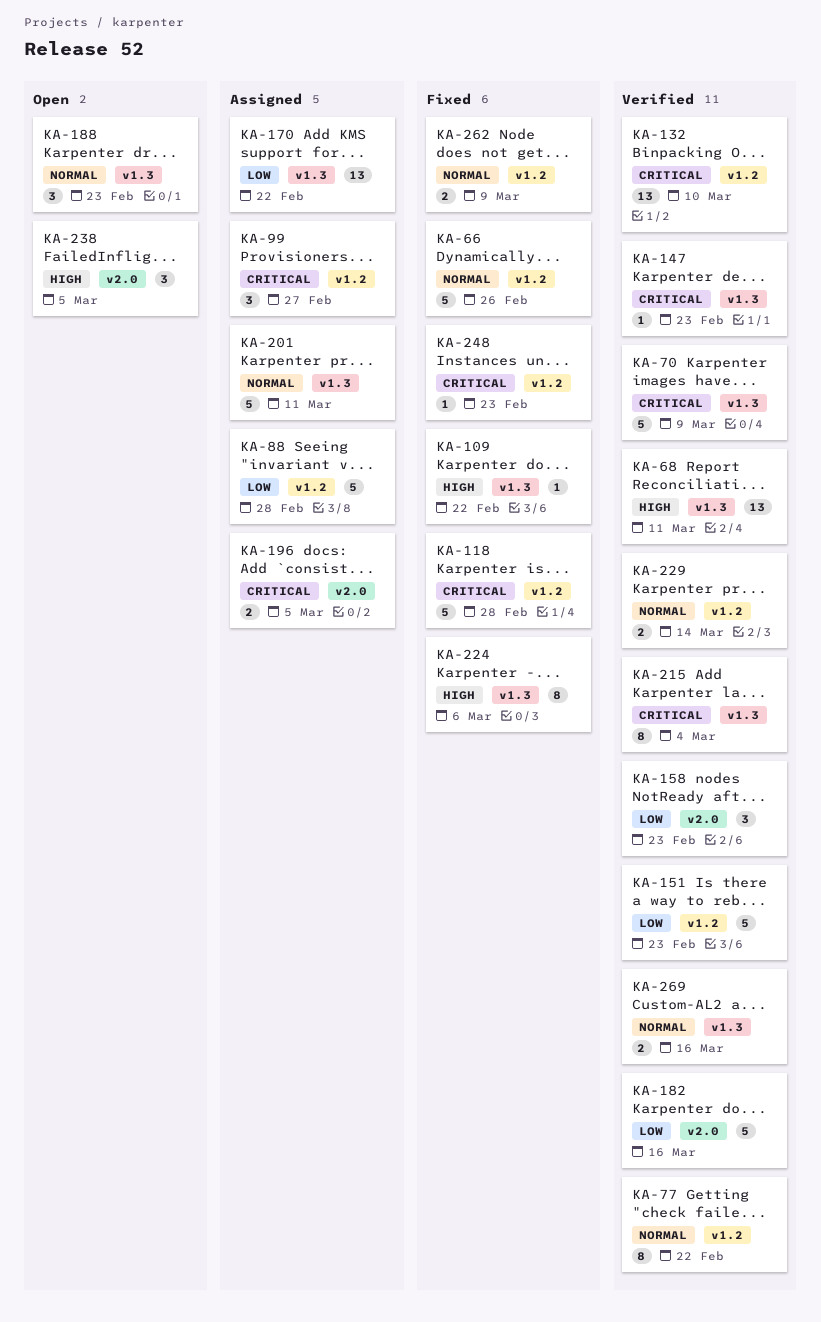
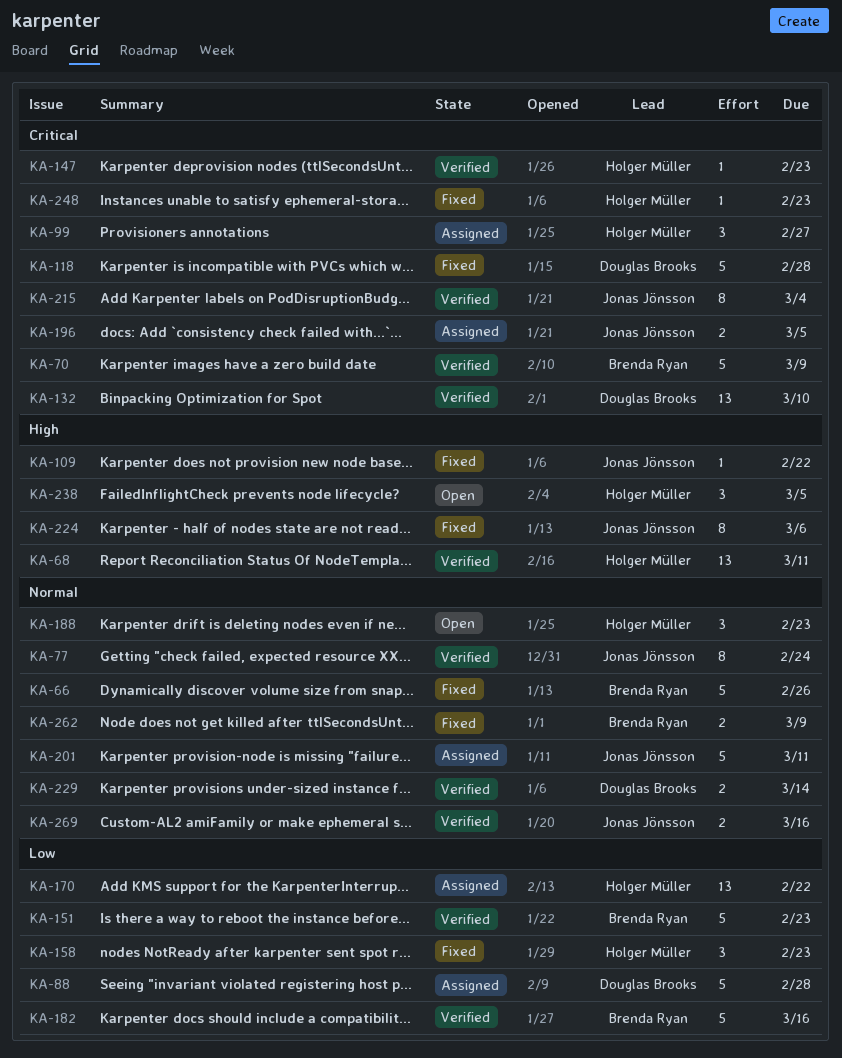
KA-77, due: Feb 22 -> Feb 24
KA-158, status: Verified -> Fixed

